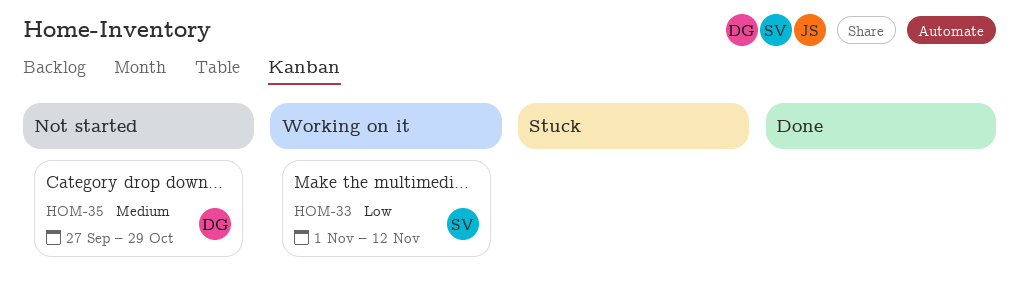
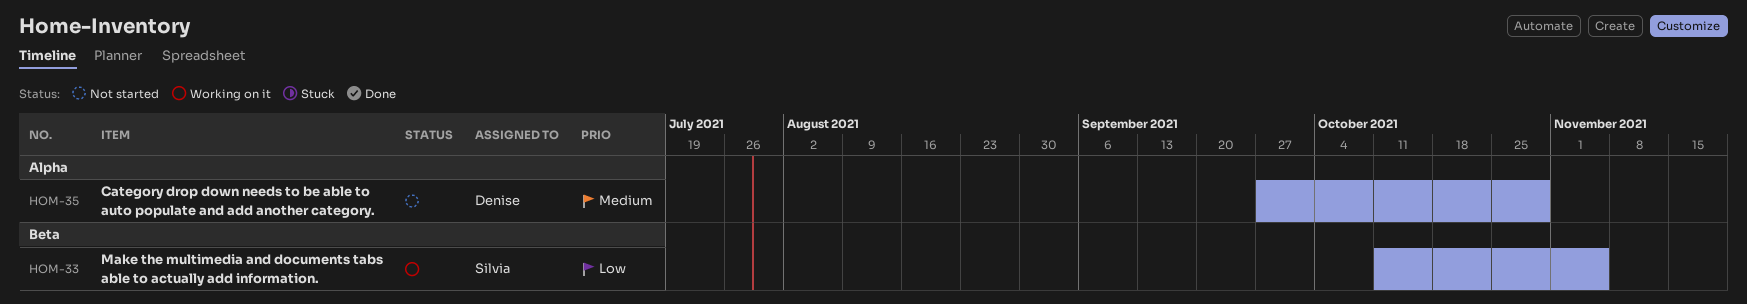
HOM-33, start: Nov 1 -> Oct 11
HOM-33, due: Nov 12 -> Nov 5

